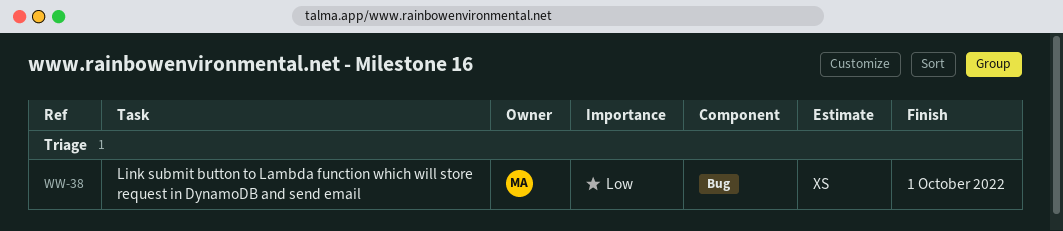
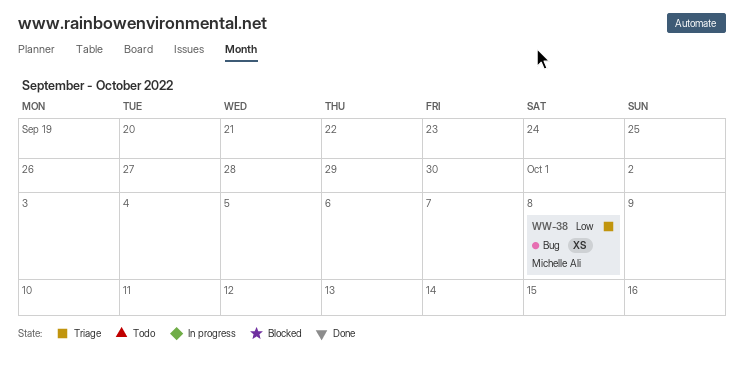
WW-38, due: Oct 1 -> Oct 8

